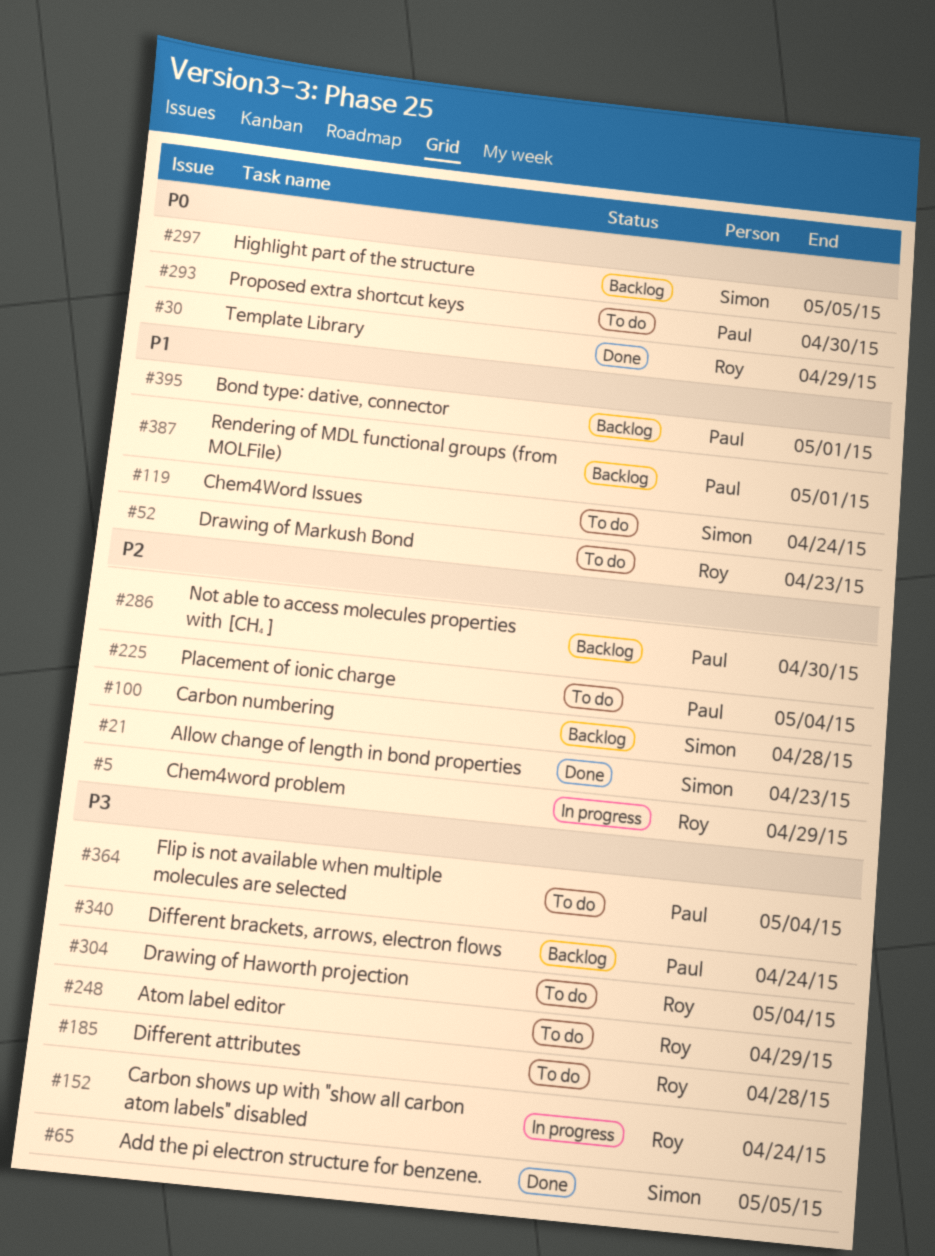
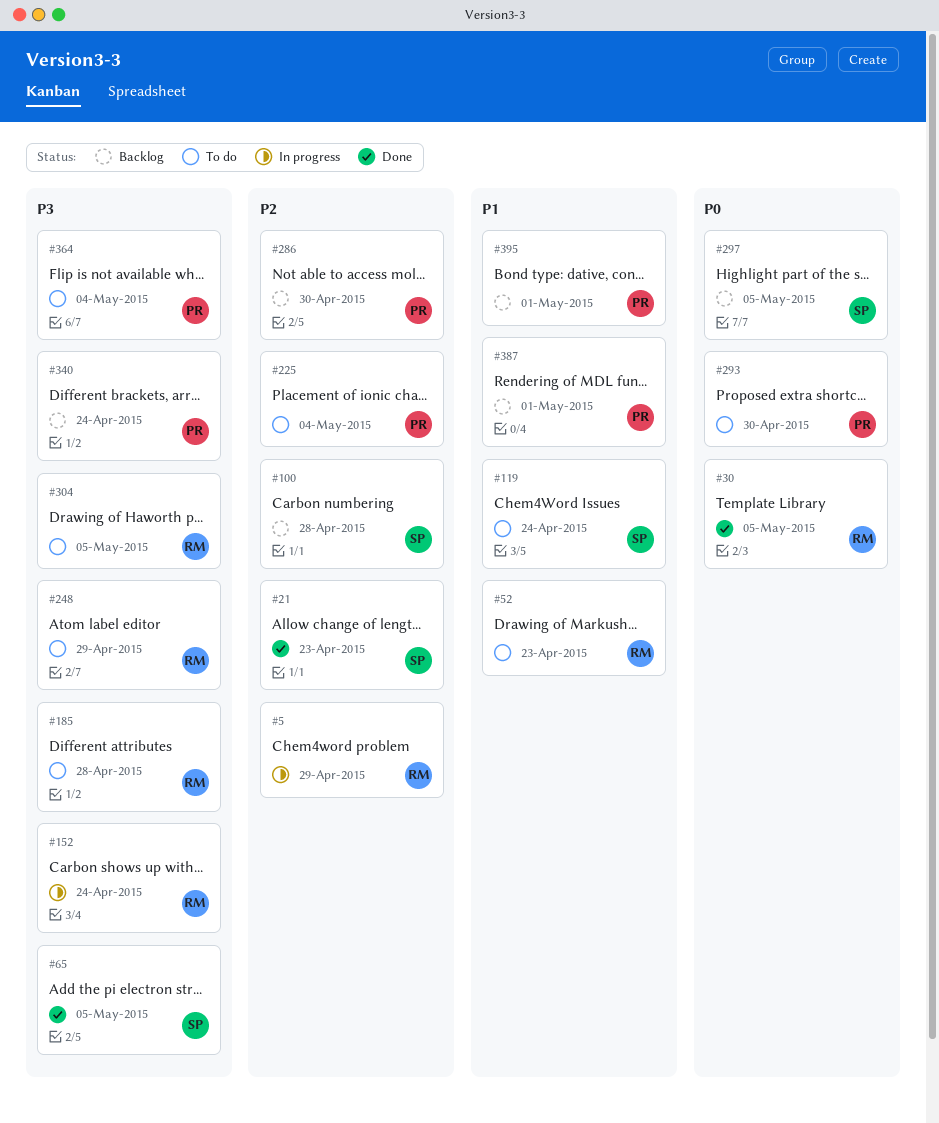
#30, due: Apr 29 -> May 5
#304, due: May 4 -> May 5

